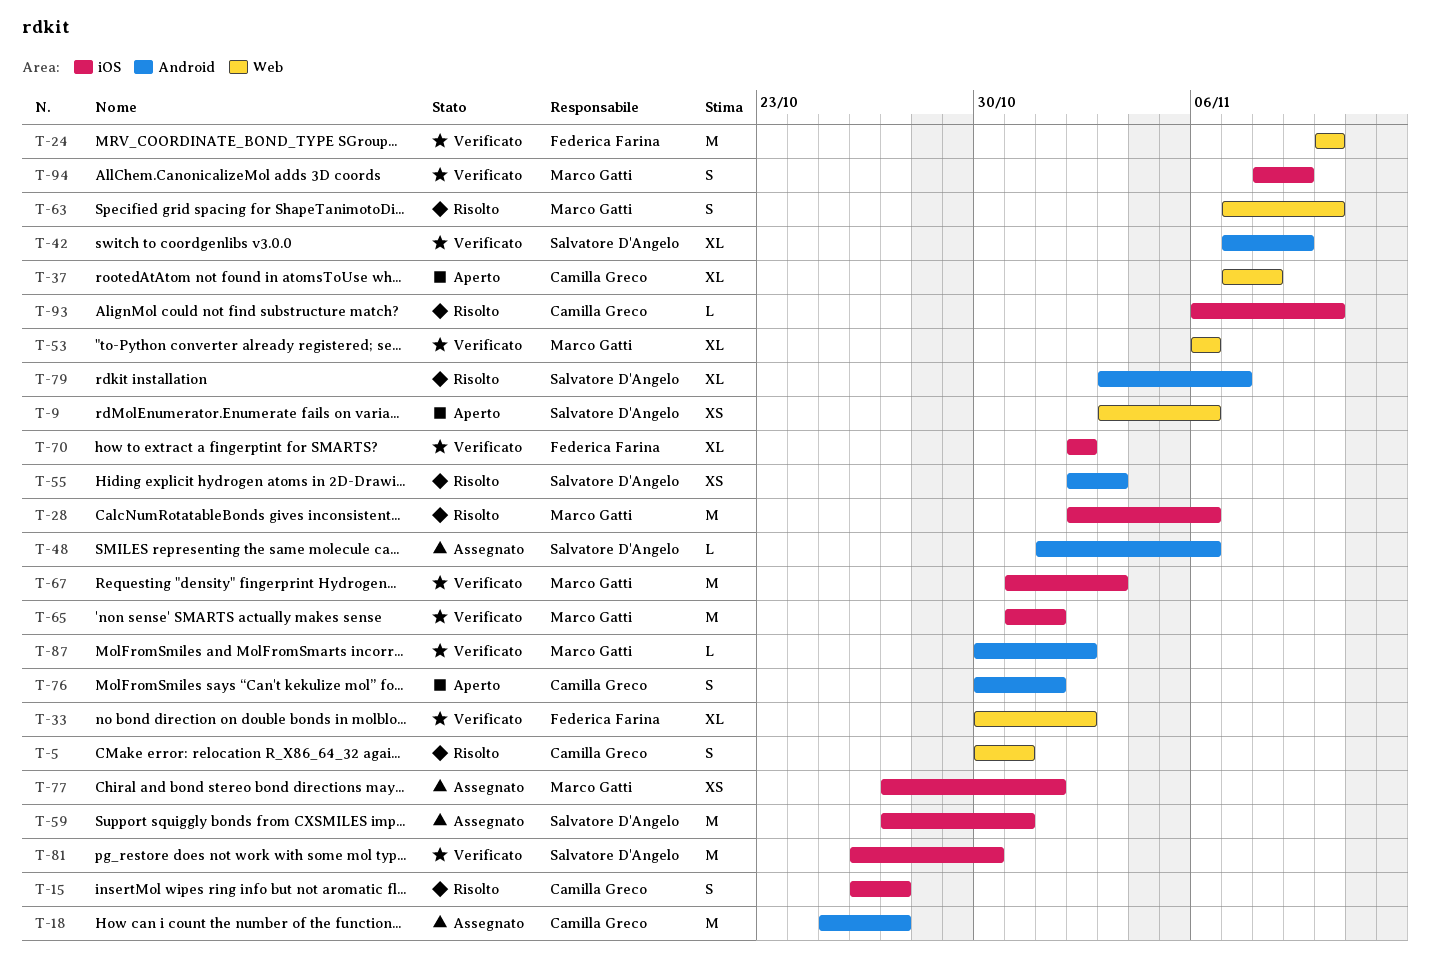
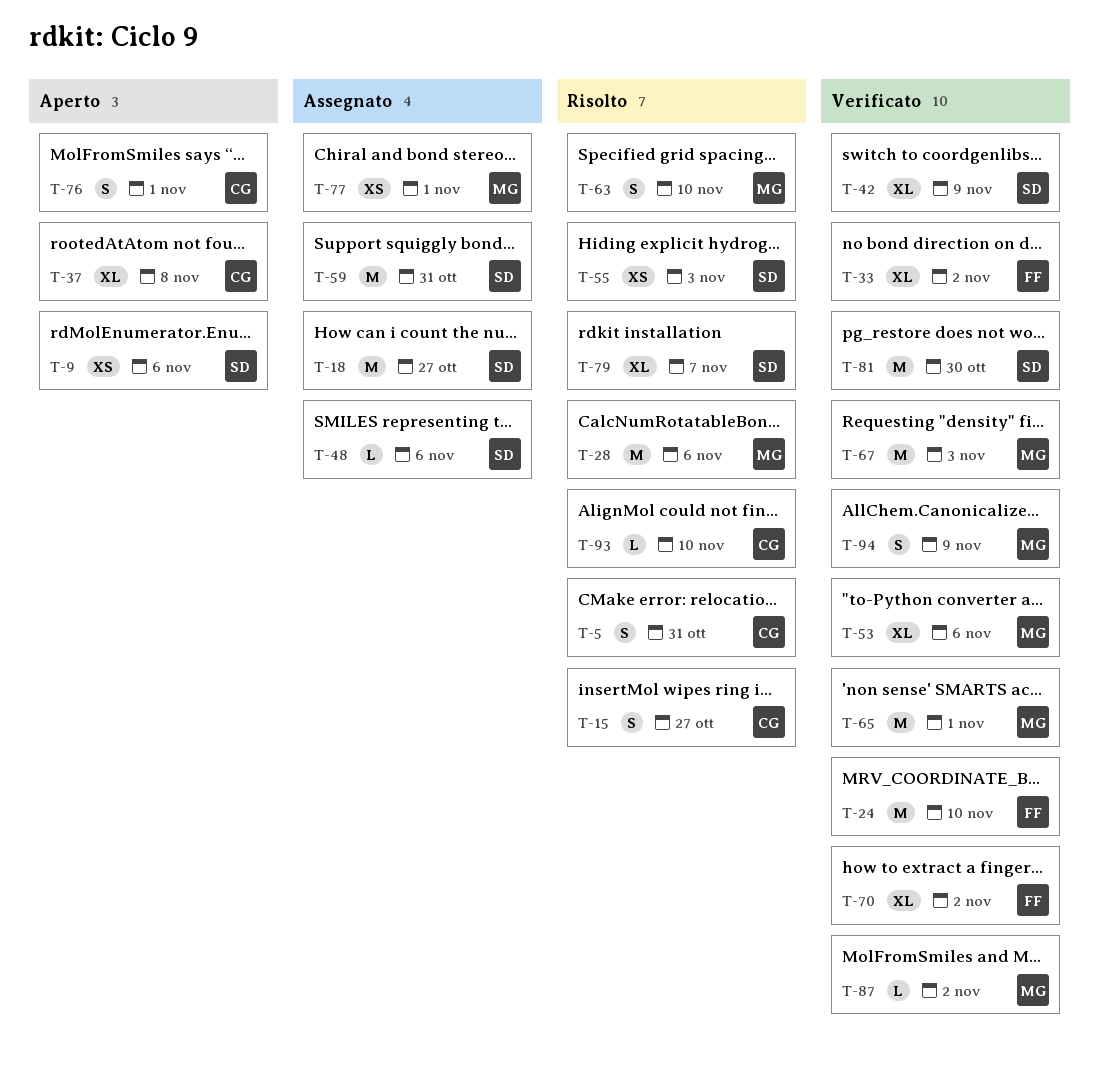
T-18, owner: Camilla Greco -> Salvatore D'Angelo

